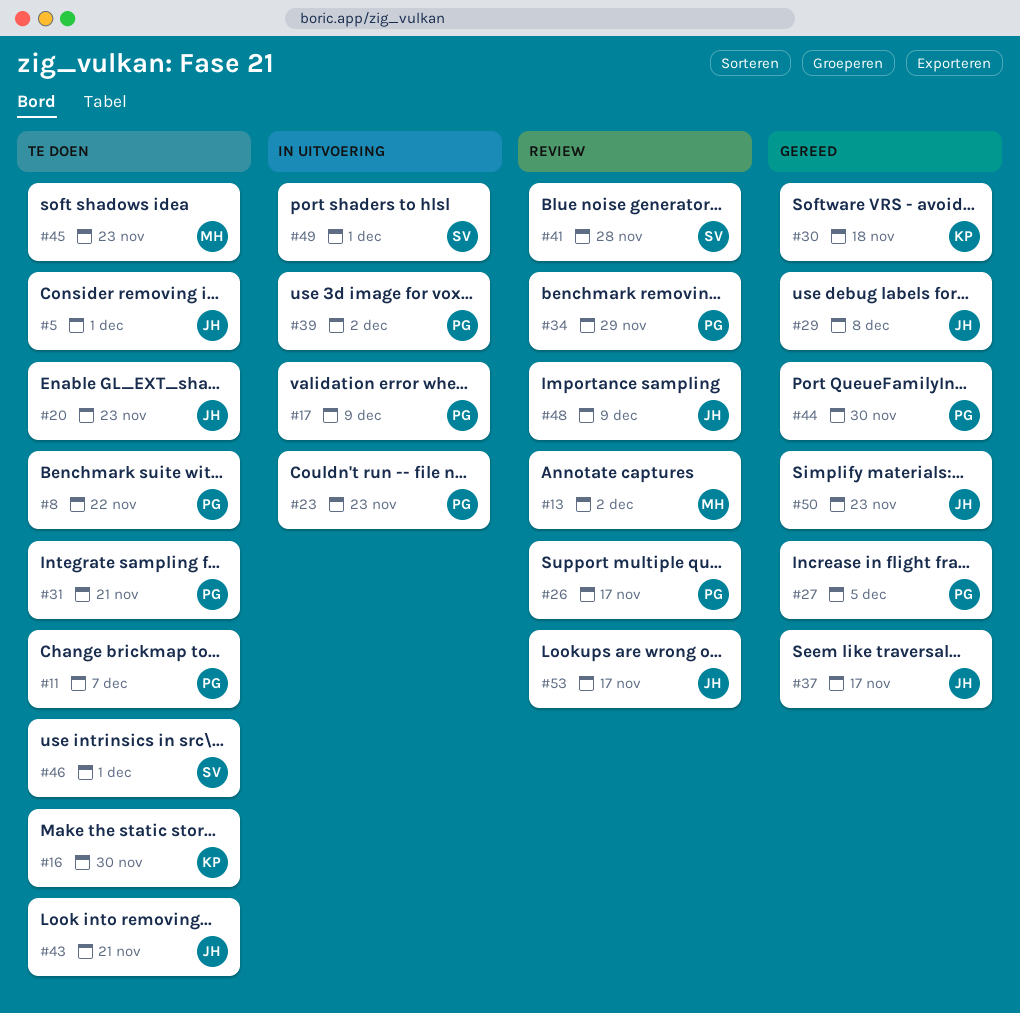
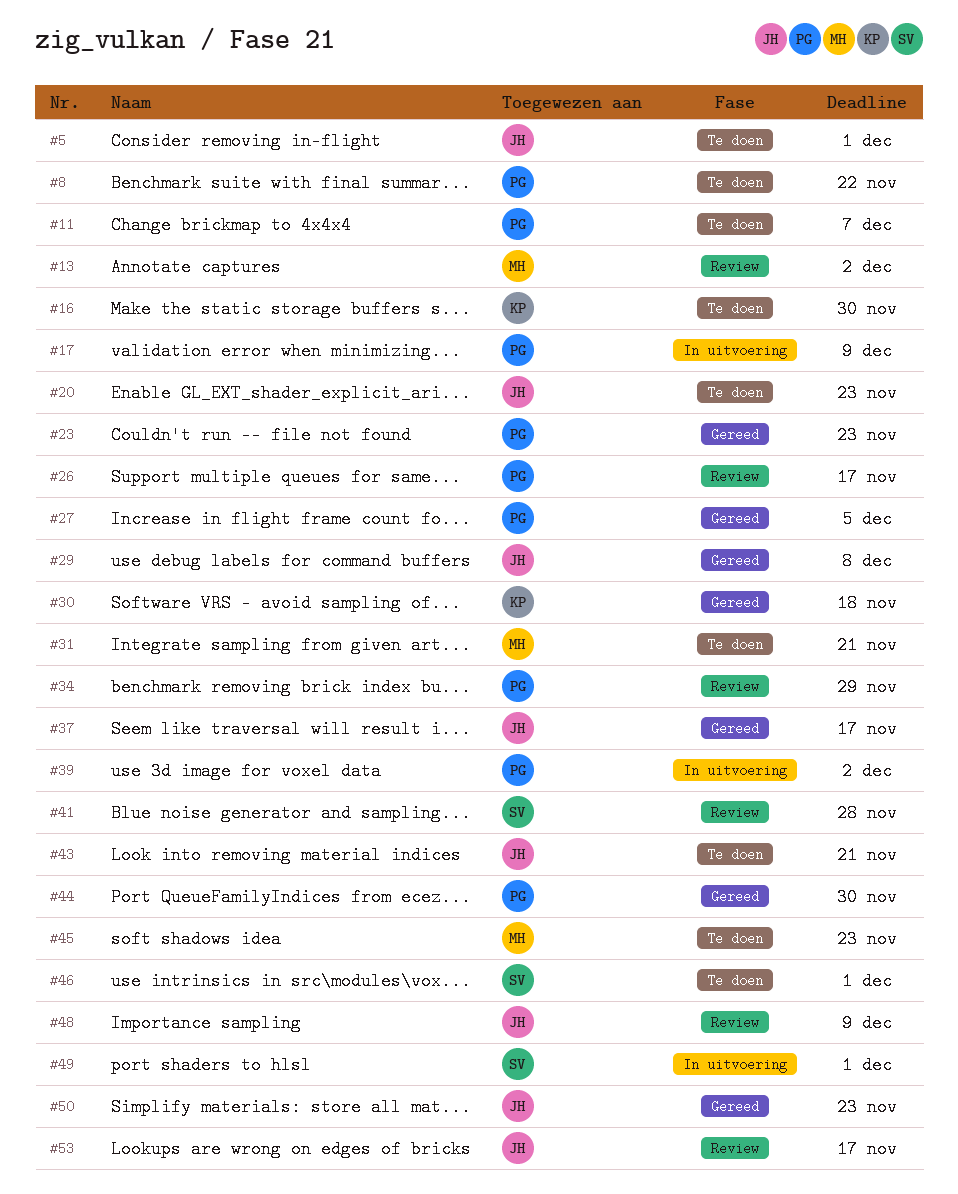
#23, status: In uitvoering -> Gereed
#31, owner: PG -> MH

